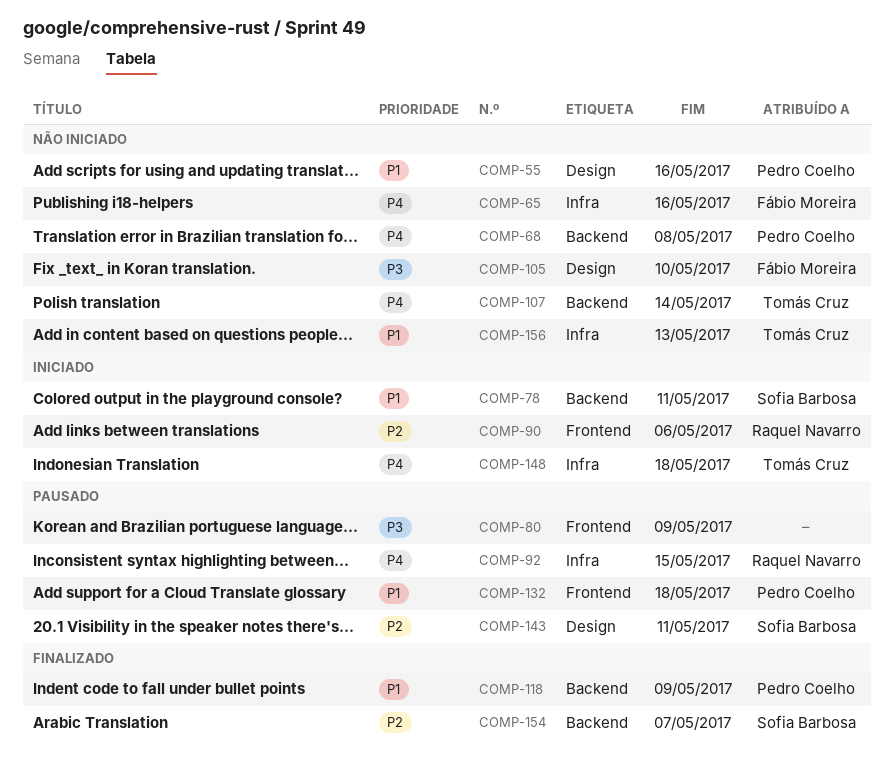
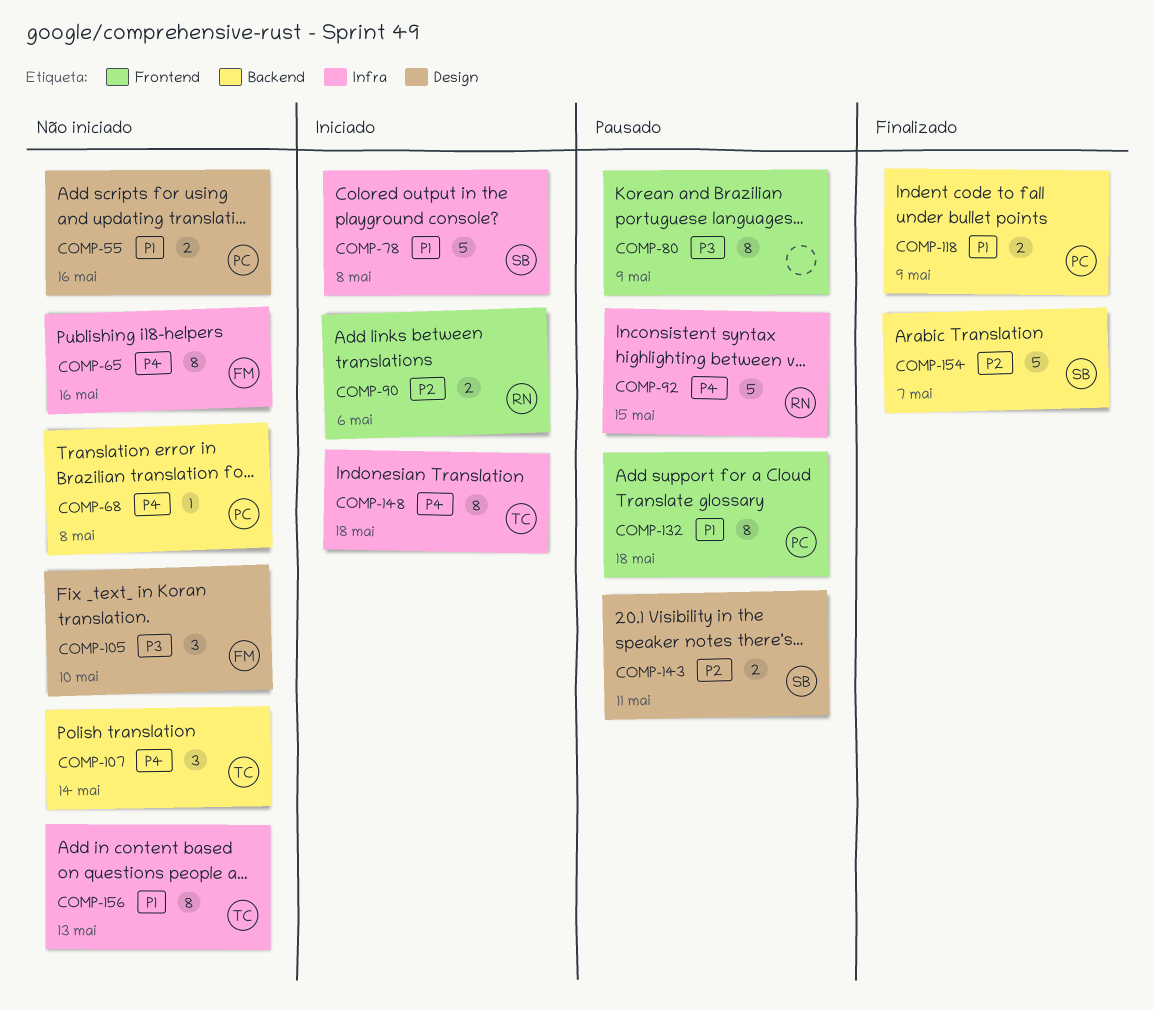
COMP-78, label: Backend -> Infra
COMP-78, due: May 11 -> May 8

